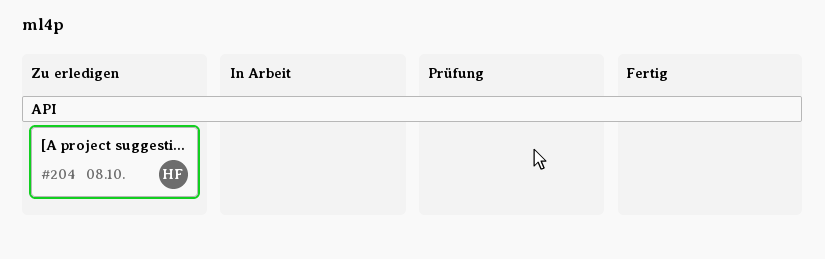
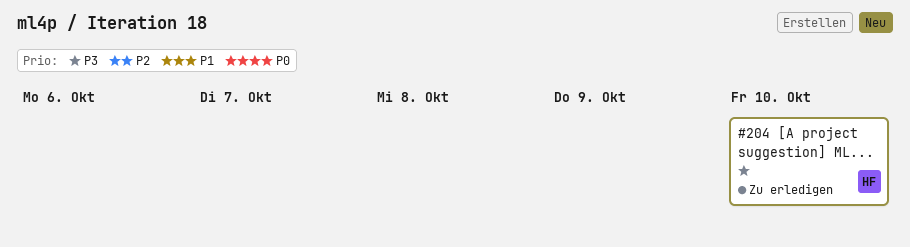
#204, due: Oct 8 -> Oct 10

